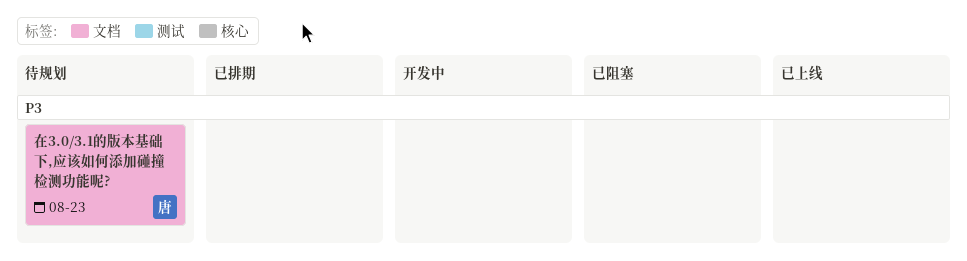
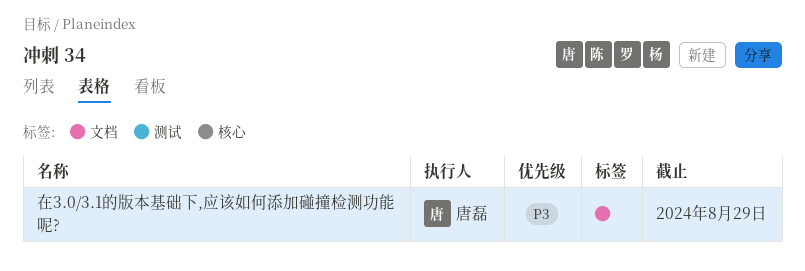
在3.0/3.1的版本基础下,应该如何添加碰撞检测功能呢?, due: Aug 23 -> Aug 29

